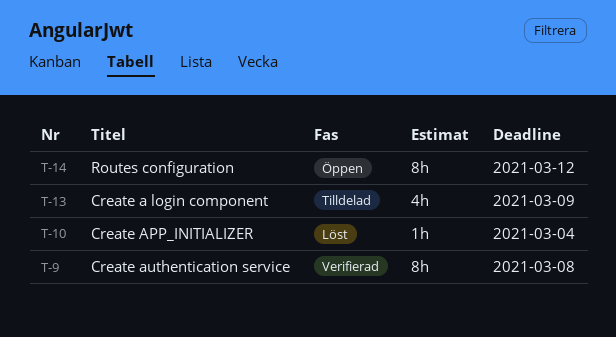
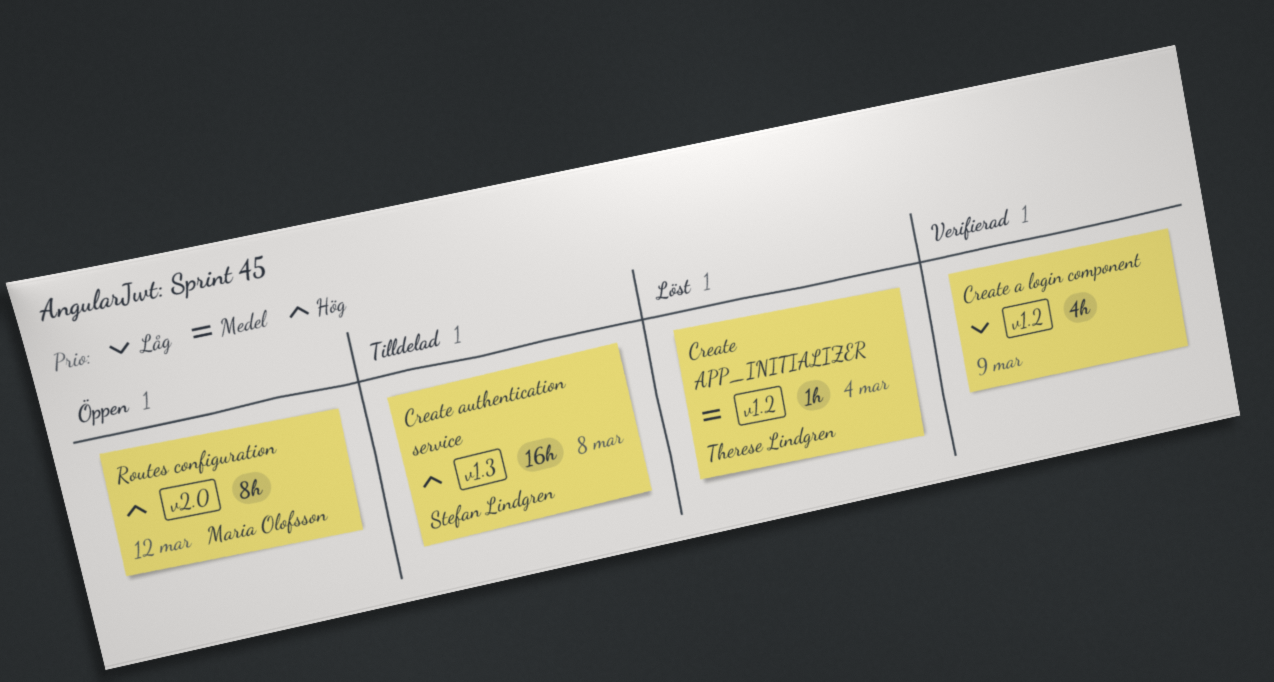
Create a login component, status: Tilldelad -> Verifierad
Create authentication service, status: Verifierad -> Tilldelad
Create authentication service, estimate: 8h -> 16h

